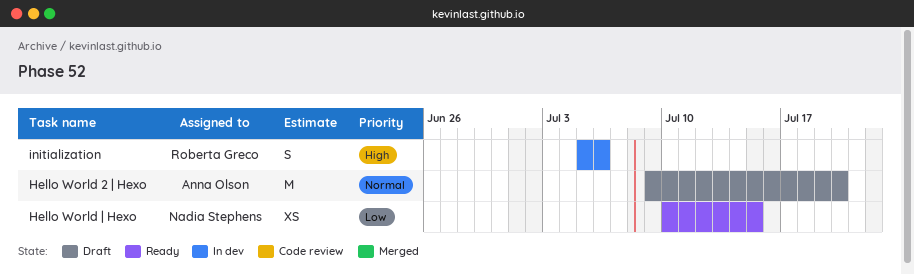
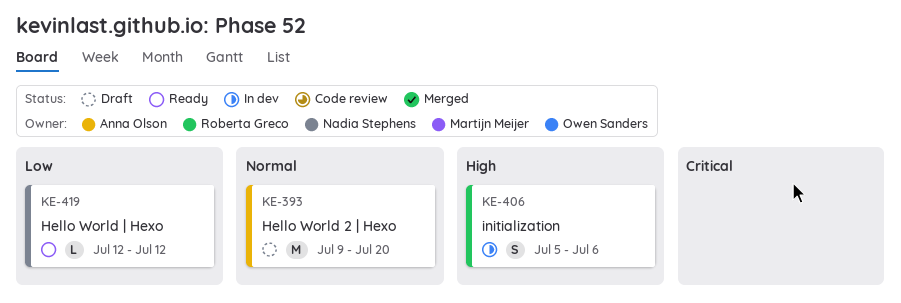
Hello World | Hexo, estimate: XS -> L
Hello World | Hexo, start: Jul 10 -> Jul 12
Hello World | Hexo, due: Jul 15 -> Jul 12

